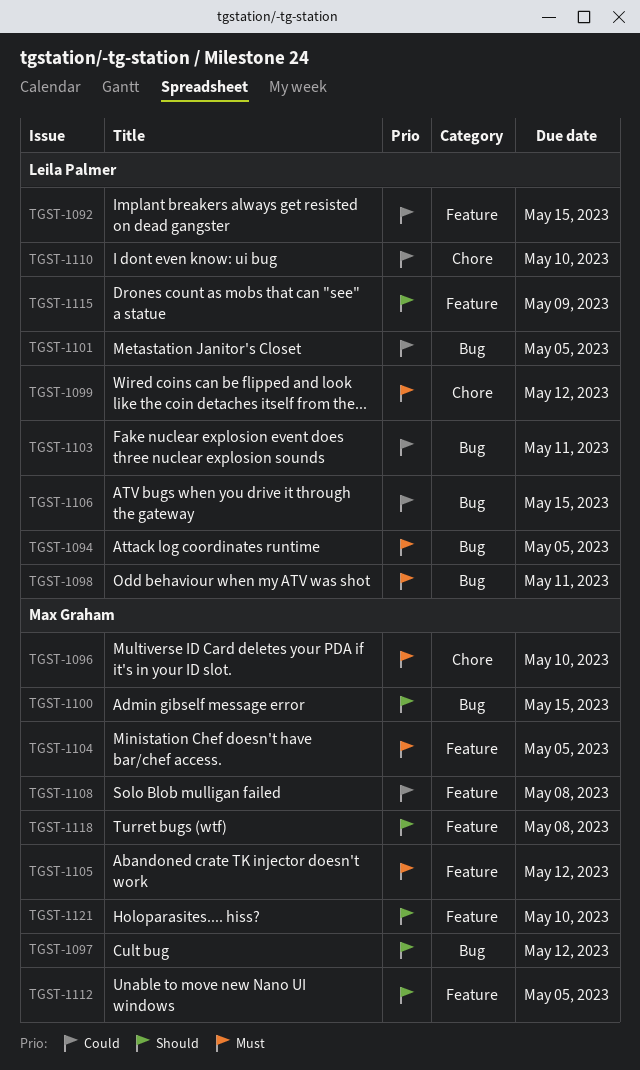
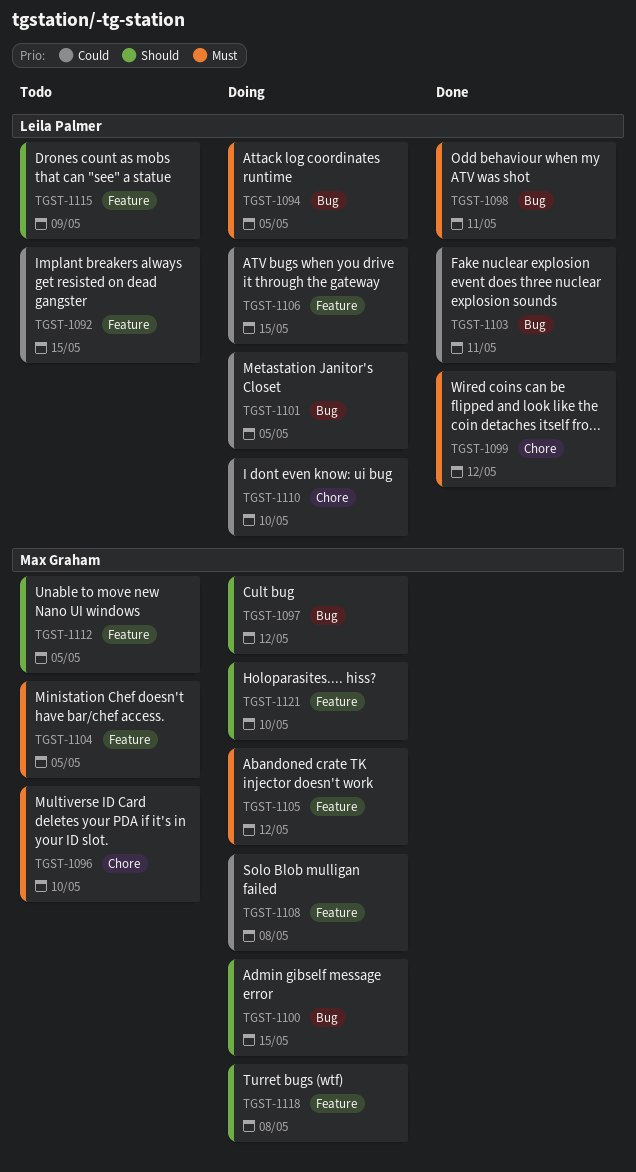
TGST-1106, label: Bug -> Feature

